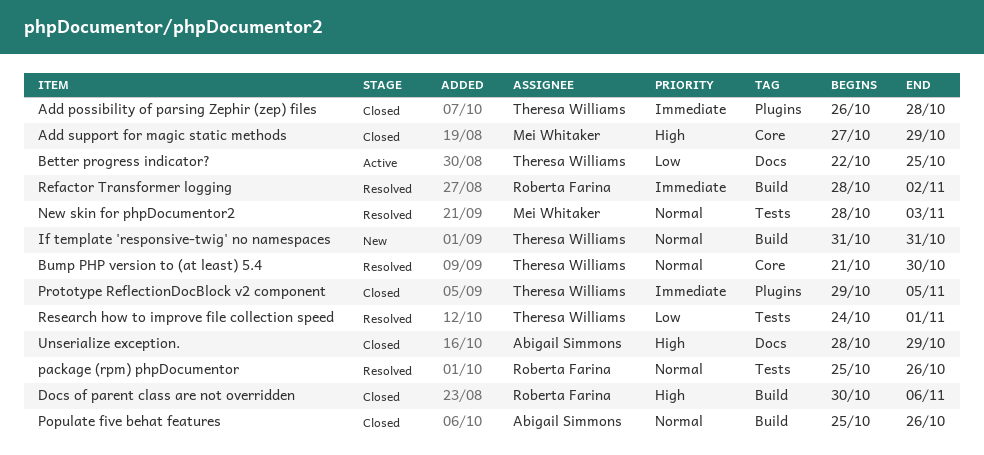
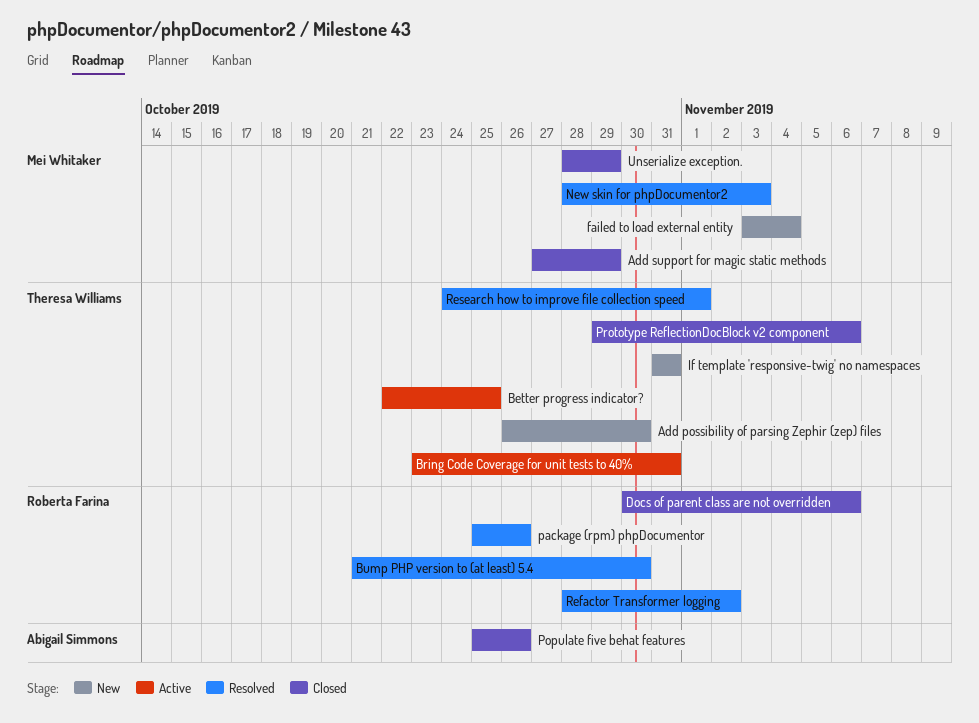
Add possibility of parsing Zephir (zep) files, status: Closed -> New
Add possibility of parsing Zephir (zep) files, due: Oct 28 -> Oct 30
Bring Code Coverage for unit tests to 40%: none -> present
Bump PHP version to (at least) 5.4, owner: Theresa Williams -> Roberta Farina
failed to load external entity: none -> present
Prototype ReflectionDocBlock v2 component, due: Nov 5 -> Nov 6
Unserialize exception., owner: Abigail Simmons -> Mei Whitaker

